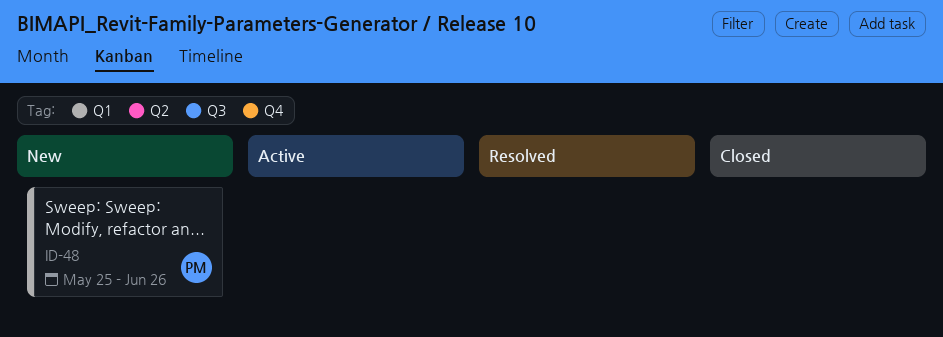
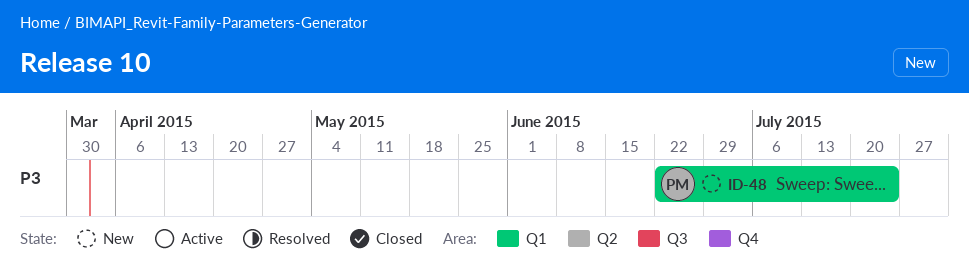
ID-48, start: May 25 -> Jun 22
ID-48, due: Jun 26 -> Jul 24

